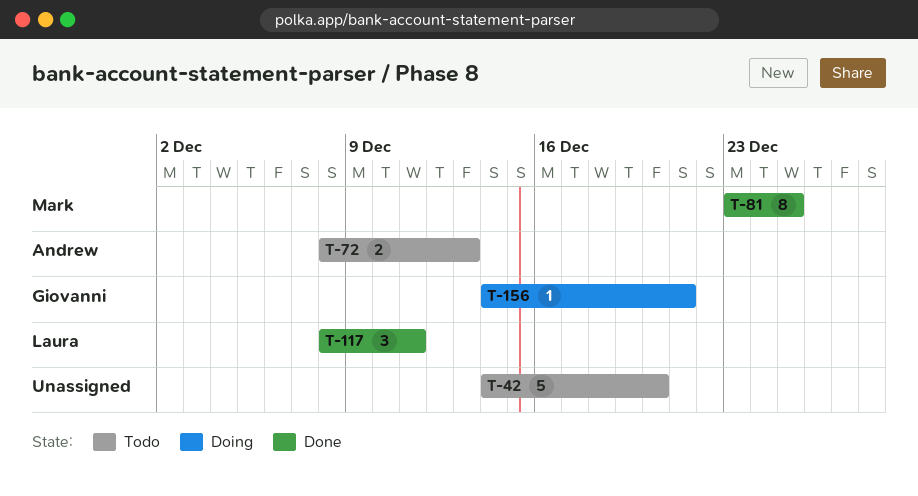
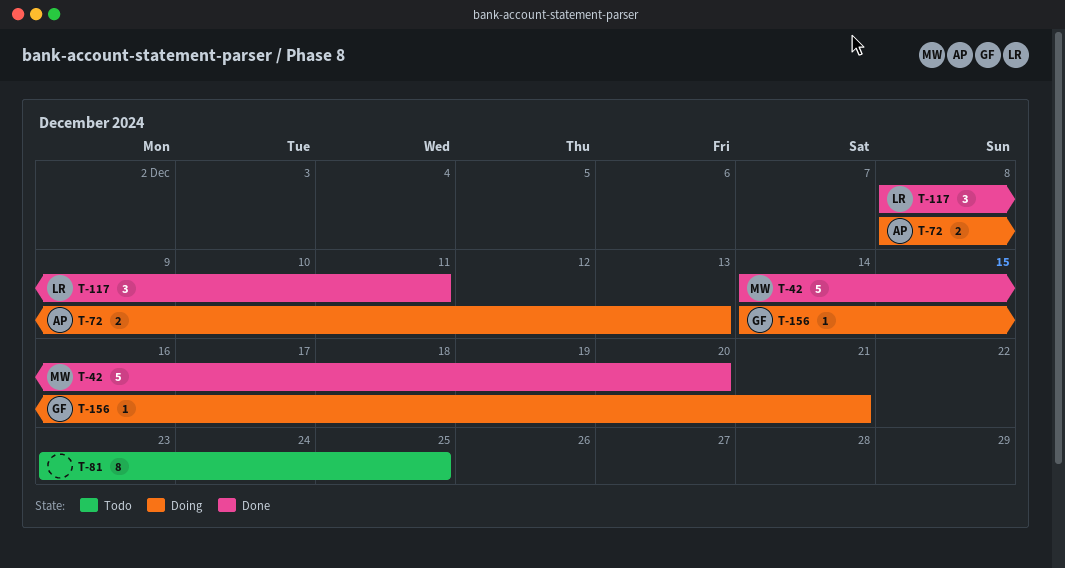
T-42, status: Todo -> Done
T-42, owner: none -> Mark
T-72, status: Todo -> Doing
T-81, status: Done -> Todo
T-81, owner: Mark -> none

